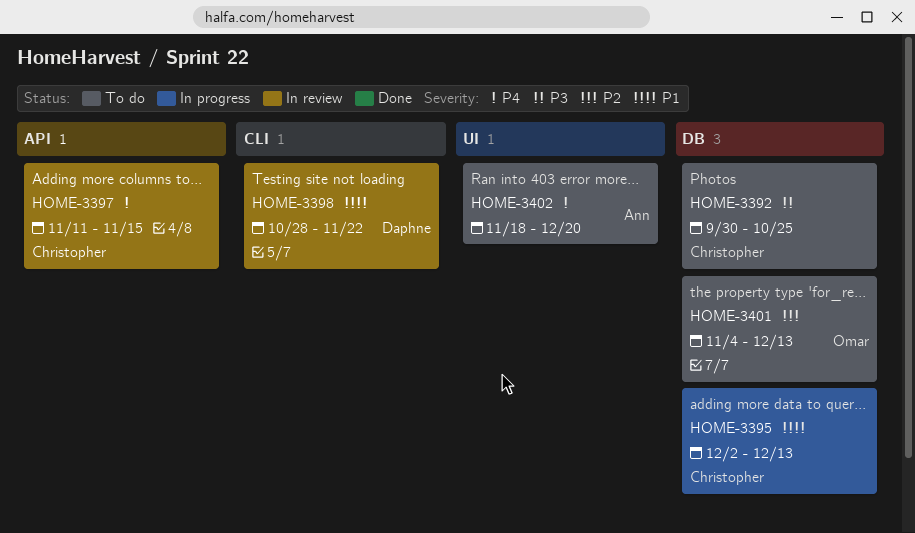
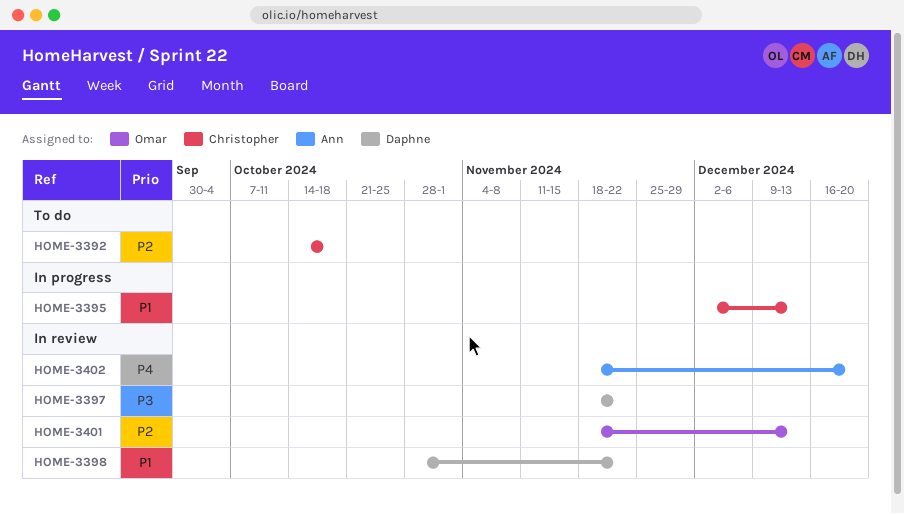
HOME-3392, priority: P3 -> P2
HOME-3392, start: Sep 30 -> Oct 14
HOME-3392, due: Oct 25 -> Oct 18
HOME-3397, owner: Christopher -> Daphne
HOME-3397, priority: P4 -> P3
HOME-3397, start: Nov 11 -> Nov 18
HOME-3397, due: Nov 15 -> Nov 22
HOME-3401, status: To do -> In review
HOME-3401, start: Nov 4 -> Nov 18
HOME-3402, status: To do -> In review

